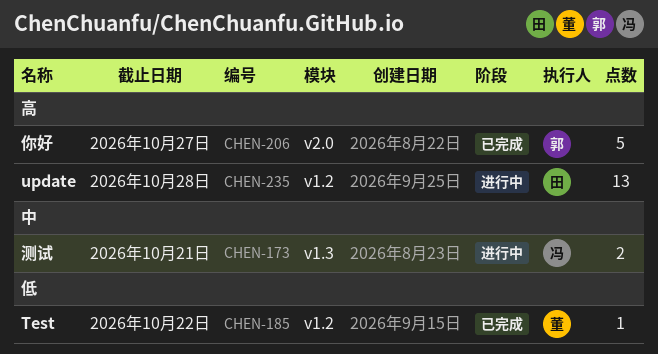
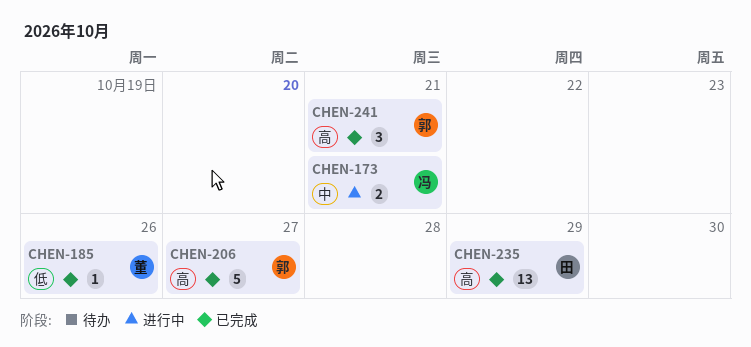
CHEN-185, due: Oct 22 -> Oct 26
CHEN-235, status: 进行中 -> 已完成
CHEN-235, due: Oct 28 -> Oct 29
CHEN-241: none -> present

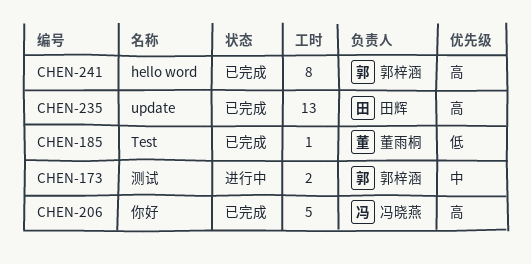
CHEN-173, owner: 冯晓燕 -> 郭梓涵
CHEN-206, owner: 郭梓涵 -> 冯晓燕
CHEN-241, estimate: 3 -> 8

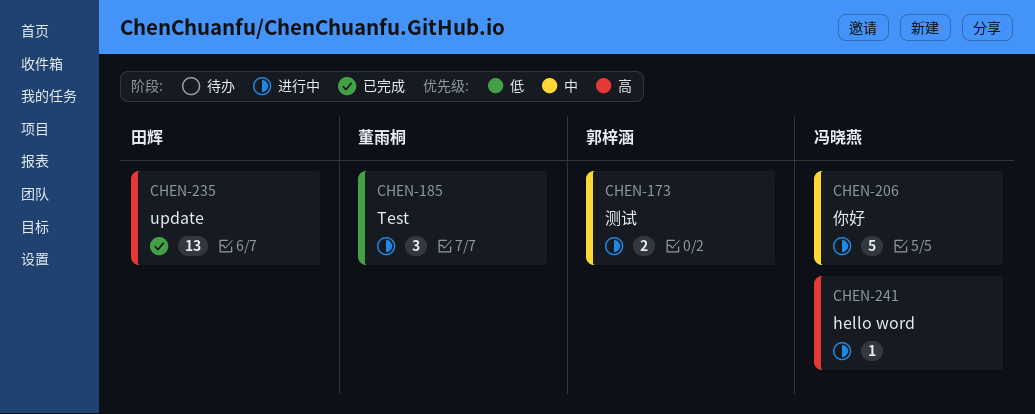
CHEN-185, status: 已完成 -> 进行中
CHEN-185, estimate: 1 -> 3
CHEN-206, status: 已完成 -> 进行中
CHEN-206, priority: 高 -> 中
CHEN-241, status: 已完成 -> 进行中
CHEN-241, owner: 郭梓涵 -> 冯晓燕
CHEN-241, estimate: 8 -> 1

